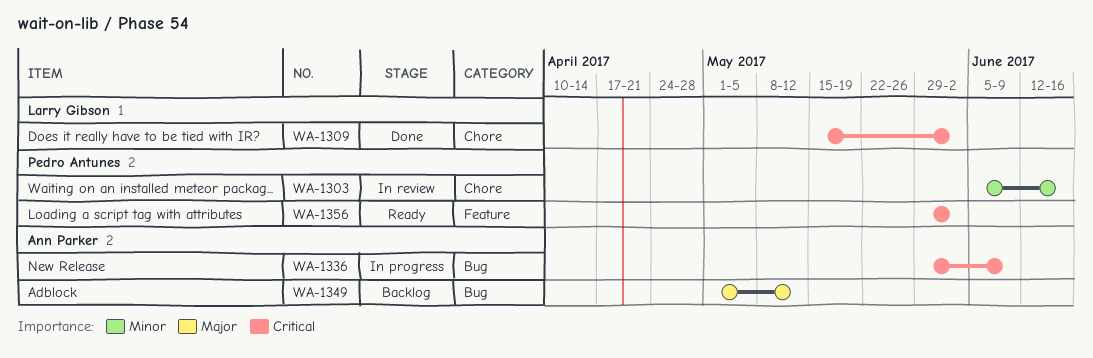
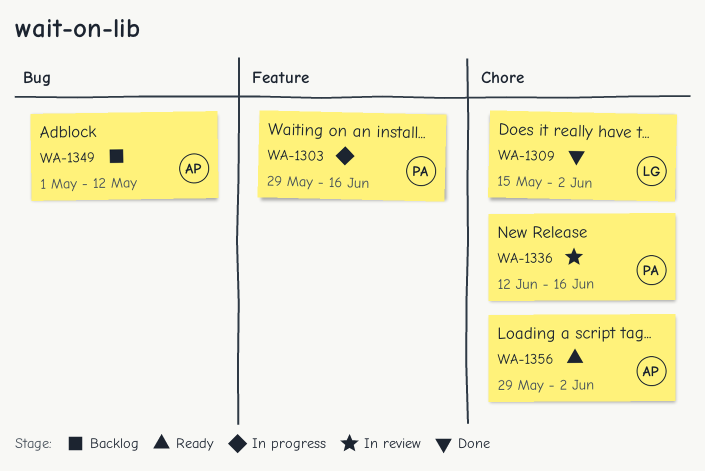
WA-1303, status: In review -> In progress
WA-1303, label: Chore -> Feature
WA-1303, start: Jun 5 -> May 29
WA-1336, status: In progress -> In review
WA-1336, owner: Ann Parker -> Pedro Antunes
WA-1336, label: Bug -> Chore
WA-1336, start: May 29 -> Jun 12
WA-1336, due: Jun 9 -> Jun 16
WA-1356, owner: Pedro Antunes -> Ann Parker
WA-1356, label: Feature -> Chore

